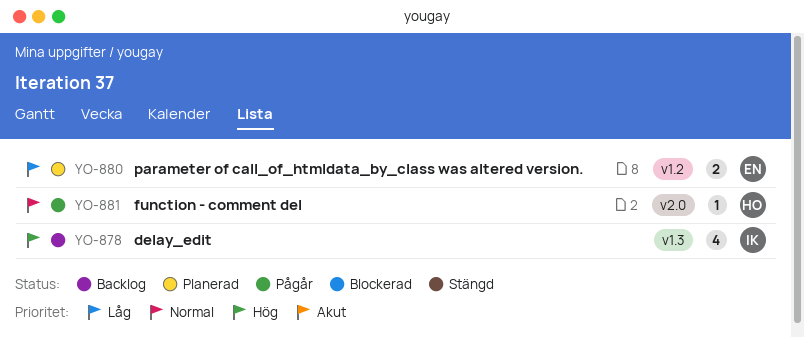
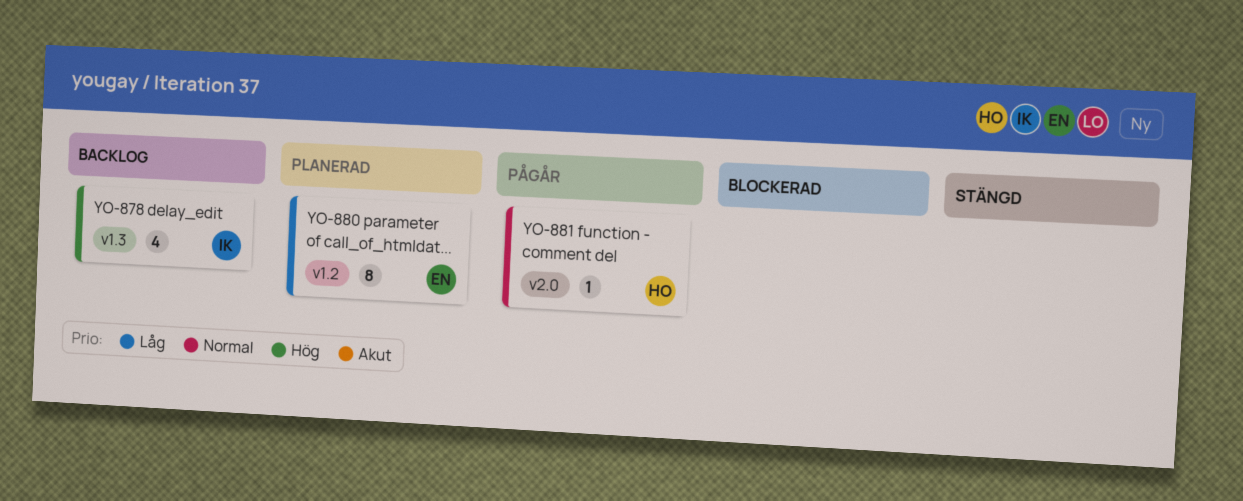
YO-880, estimate: 2 -> 8

